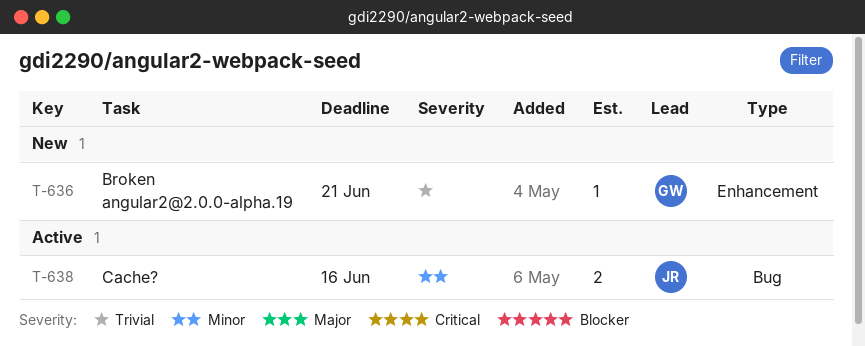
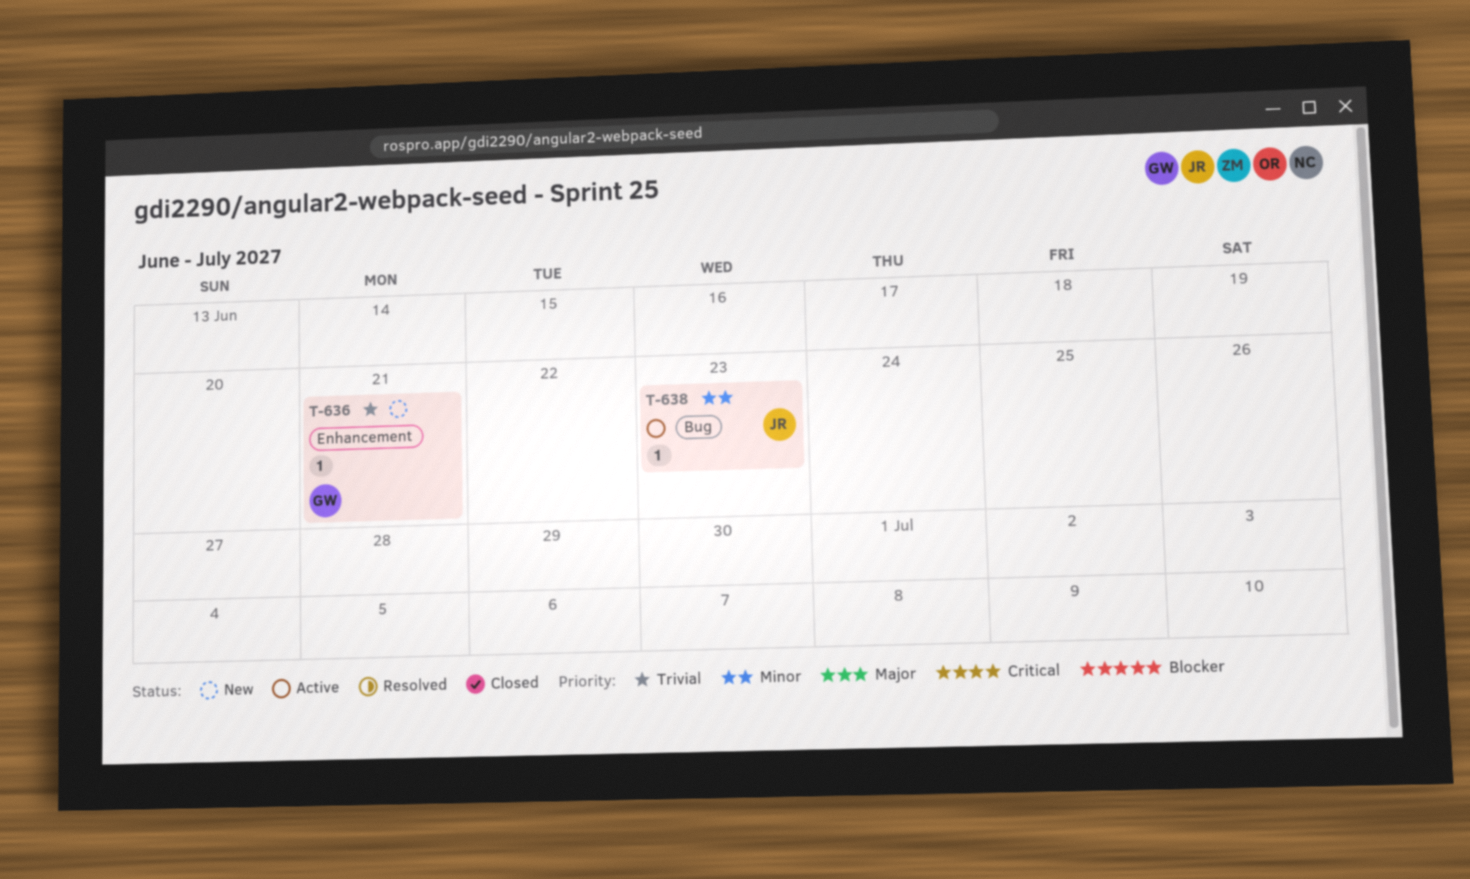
T-638, estimate: 2 -> 1
T-638, due: Jun 16 -> Jun 23

